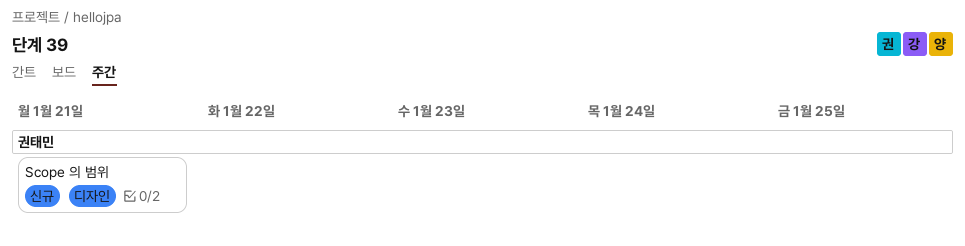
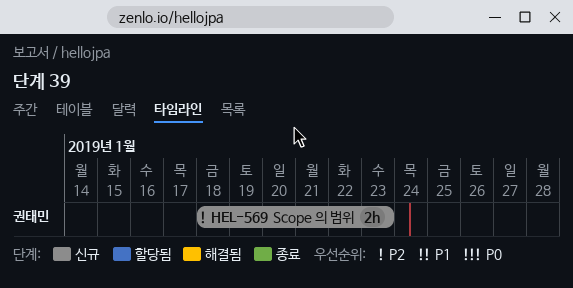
Scope 의 범위, due: Jan 21 -> Jan 23

